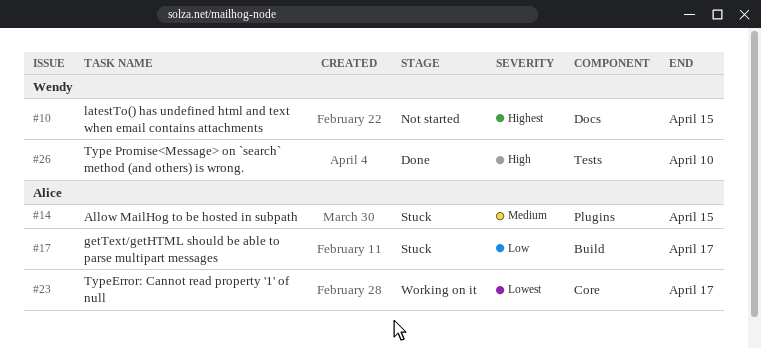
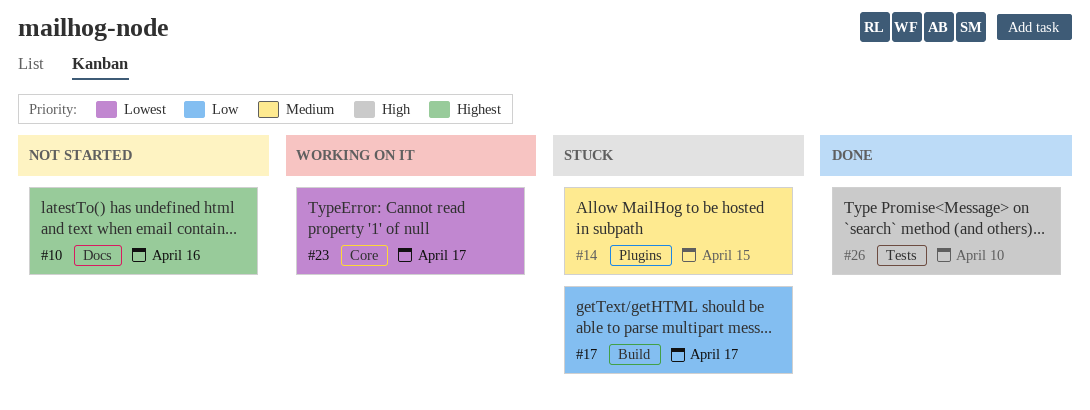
#10, due: Apr 15 -> Apr 16

